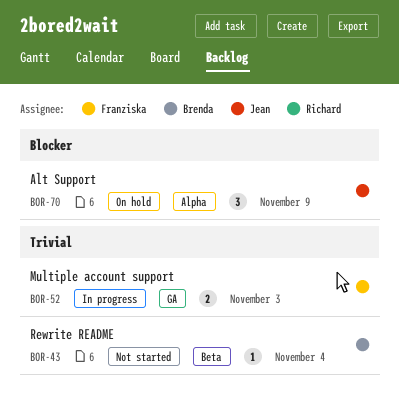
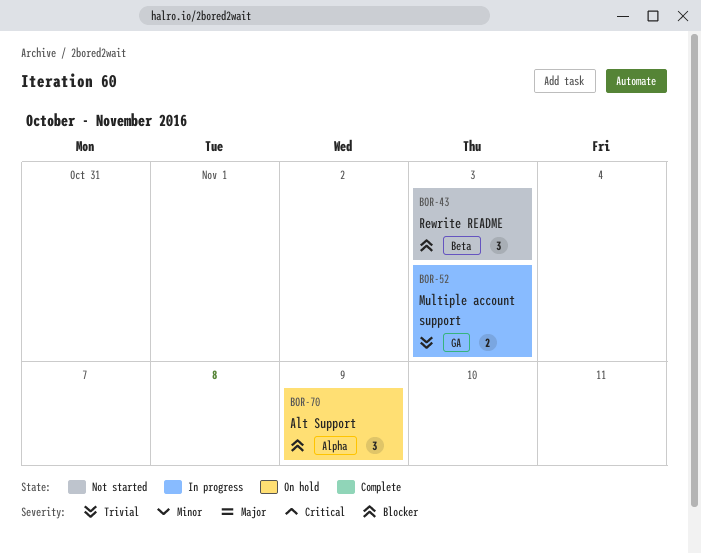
BOR-43, priority: Trivial -> Blocker
BOR-43, estimate: 1 -> 3
BOR-43, due: Nov 4 -> Nov 3

